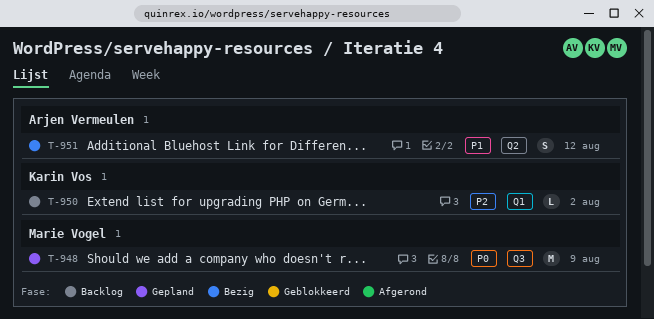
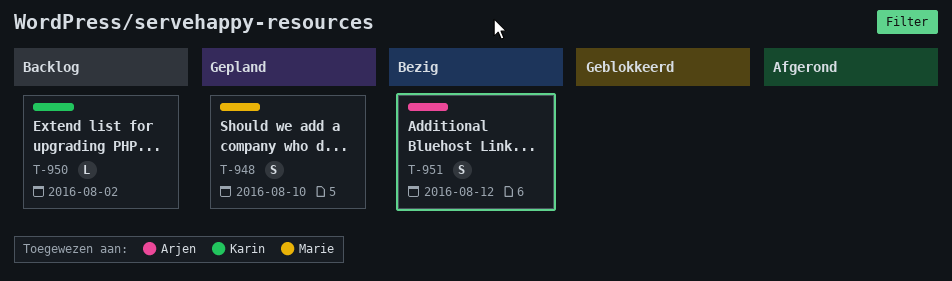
T-948, estimate: M -> S
T-948, due: Aug 9 -> Aug 10

